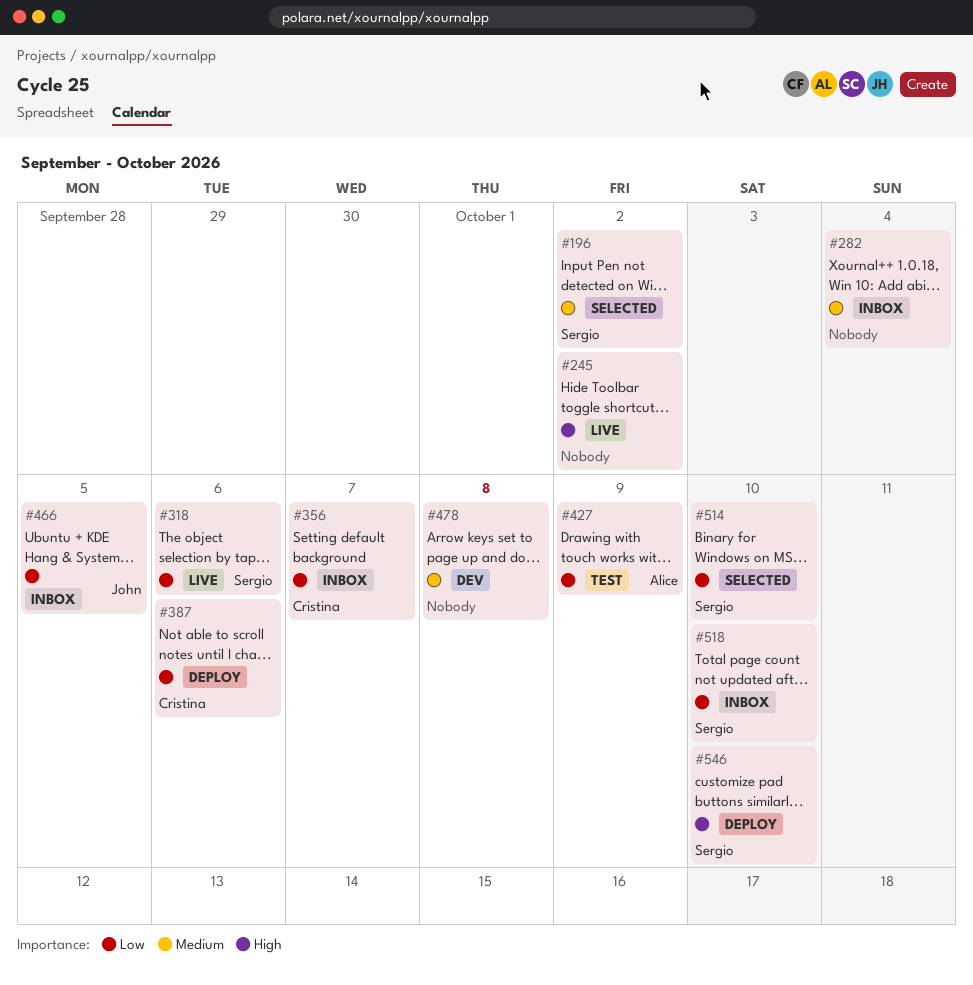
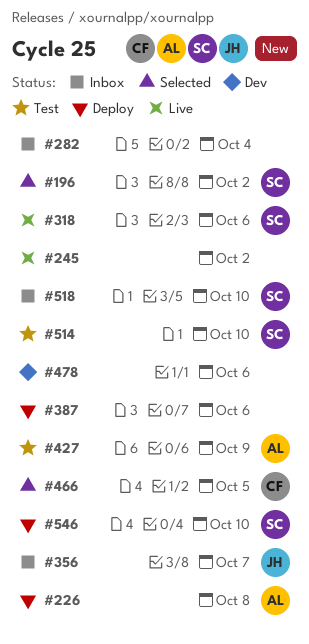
#226: none -> present
#356, owner: Cristina -> John
#387, owner: Cristina -> none
#466, status: Inbox -> Selected
#466, owner: John -> Cristina
#478, due: Oct 8 -> Oct 6
#514, status: Selected -> Test

